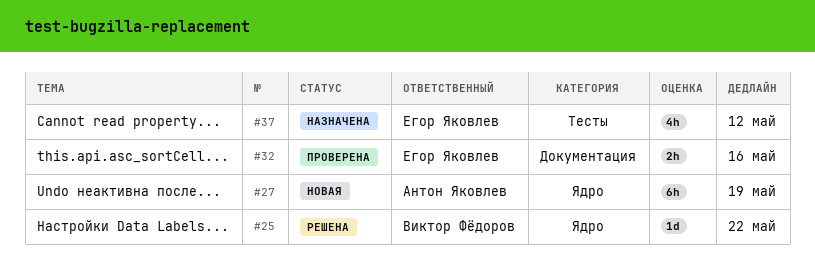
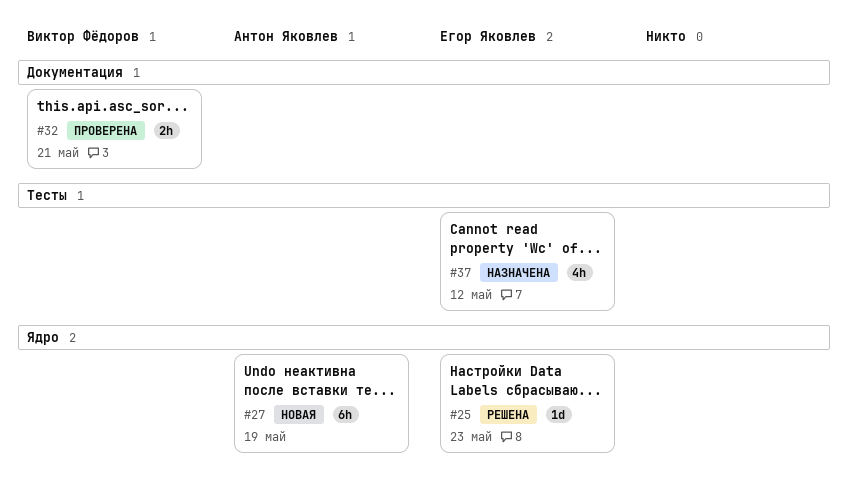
#25, owner: Виктор Фёдоров -> Егор Яковлев
#25, due: May 22 -> May 23
#32, owner: Егор Яковлев -> Виктор Фёдоров
#32, due: May 16 -> May 21

